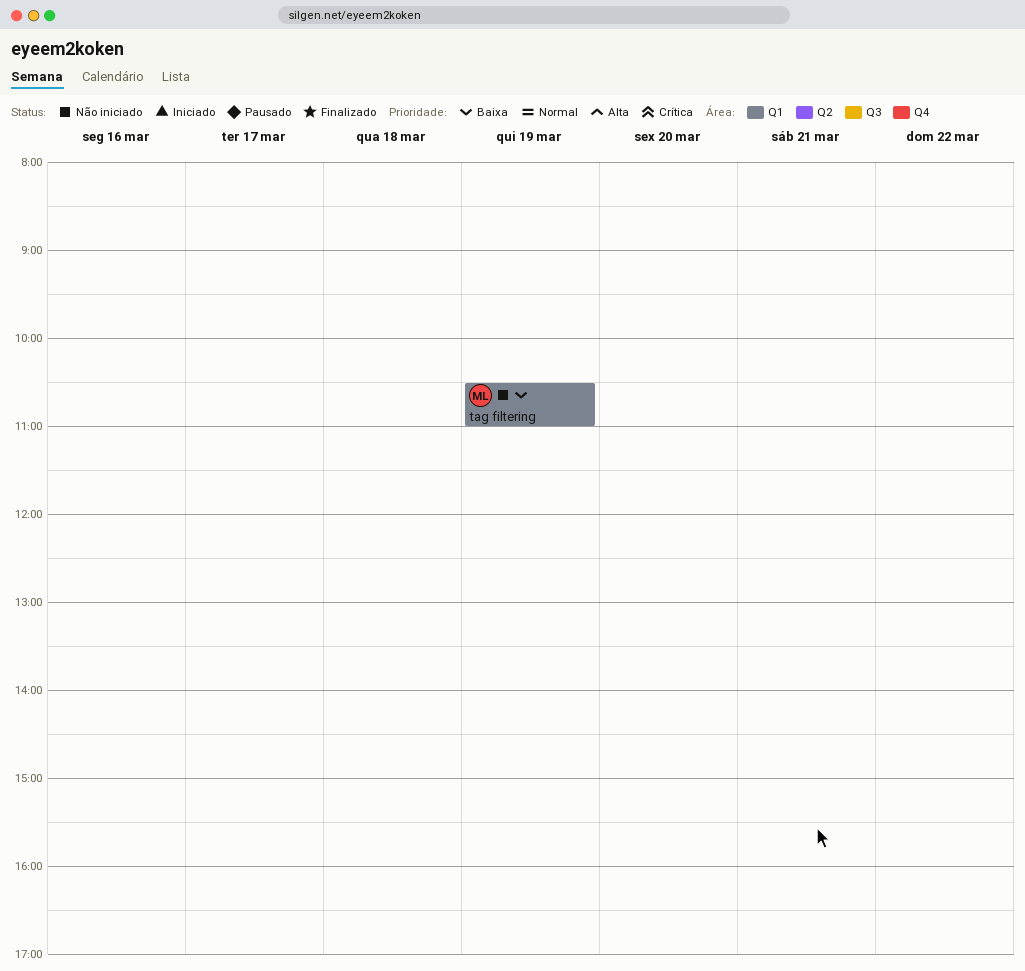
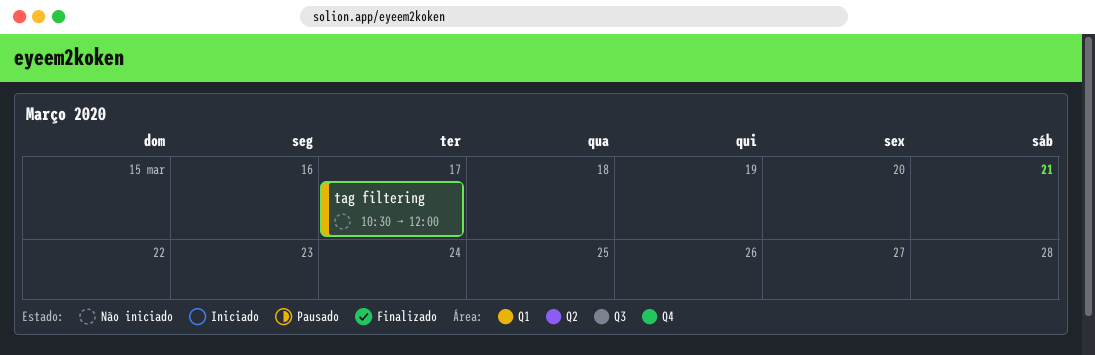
tag filtering, day: Mar 19 -> Mar 17
tag filtering, ends: 11:00 -> 12:00

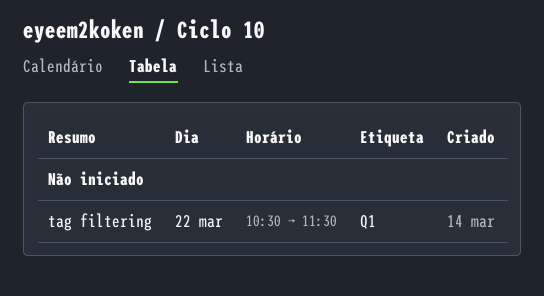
tag filtering, day: Mar 17 -> Mar 22
tag filtering, ends: 12:00 -> 11:30

